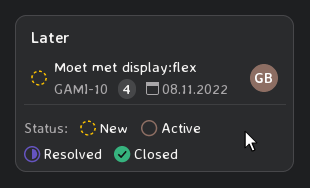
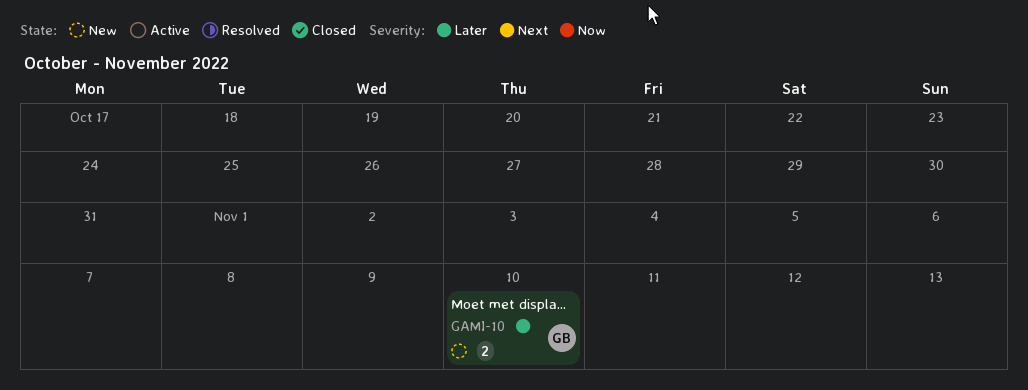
GAMI-10, estimate: 4 -> 2
GAMI-10, due: Nov 8 -> Nov 10

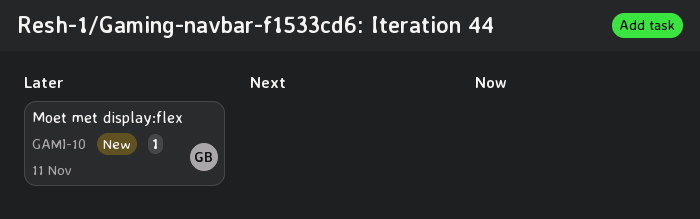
GAMI-10, estimate: 2 -> 1
GAMI-10, due: Nov 10 -> Nov 11

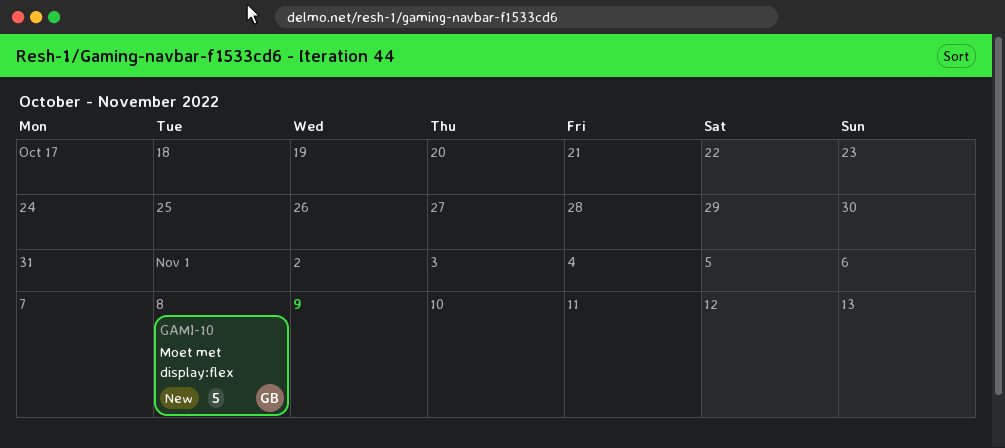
GAMI-10, estimate: 1 -> 5
GAMI-10, due: Nov 11 -> Nov 8

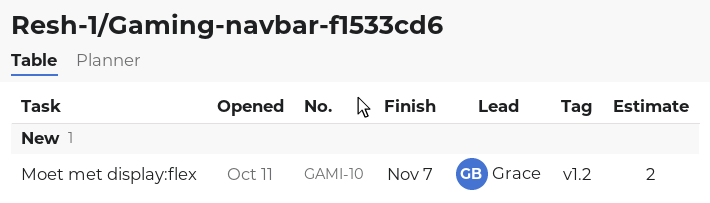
GAMI-10, estimate: 5 -> 2
GAMI-10, due: Nov 8 -> Nov 7

